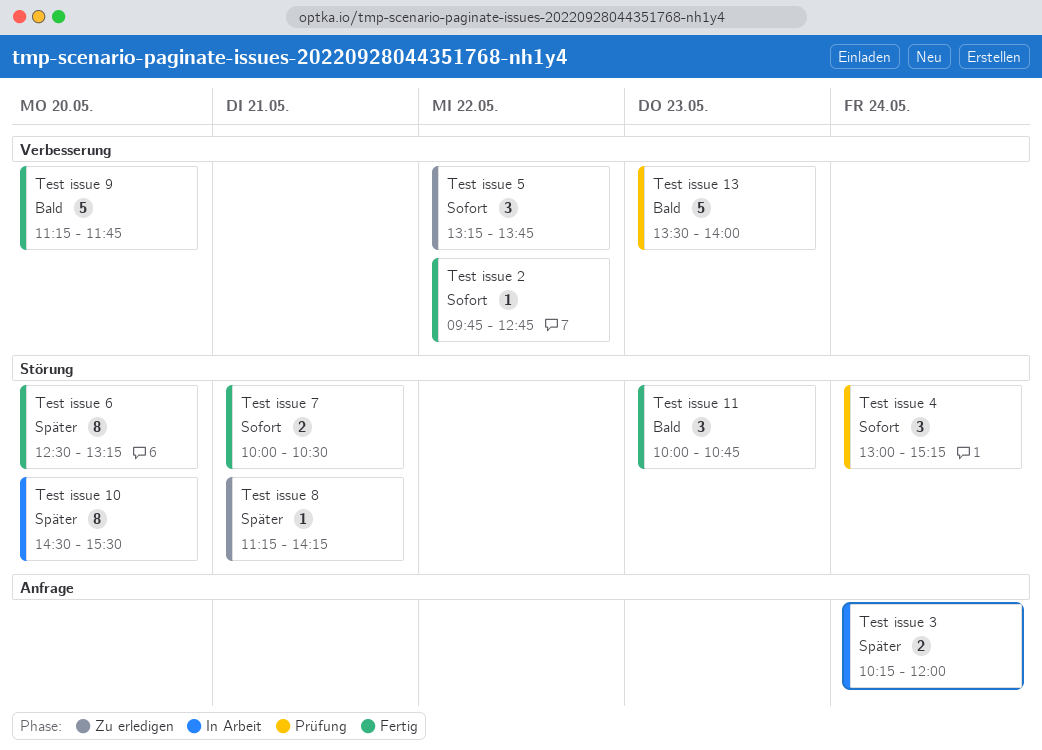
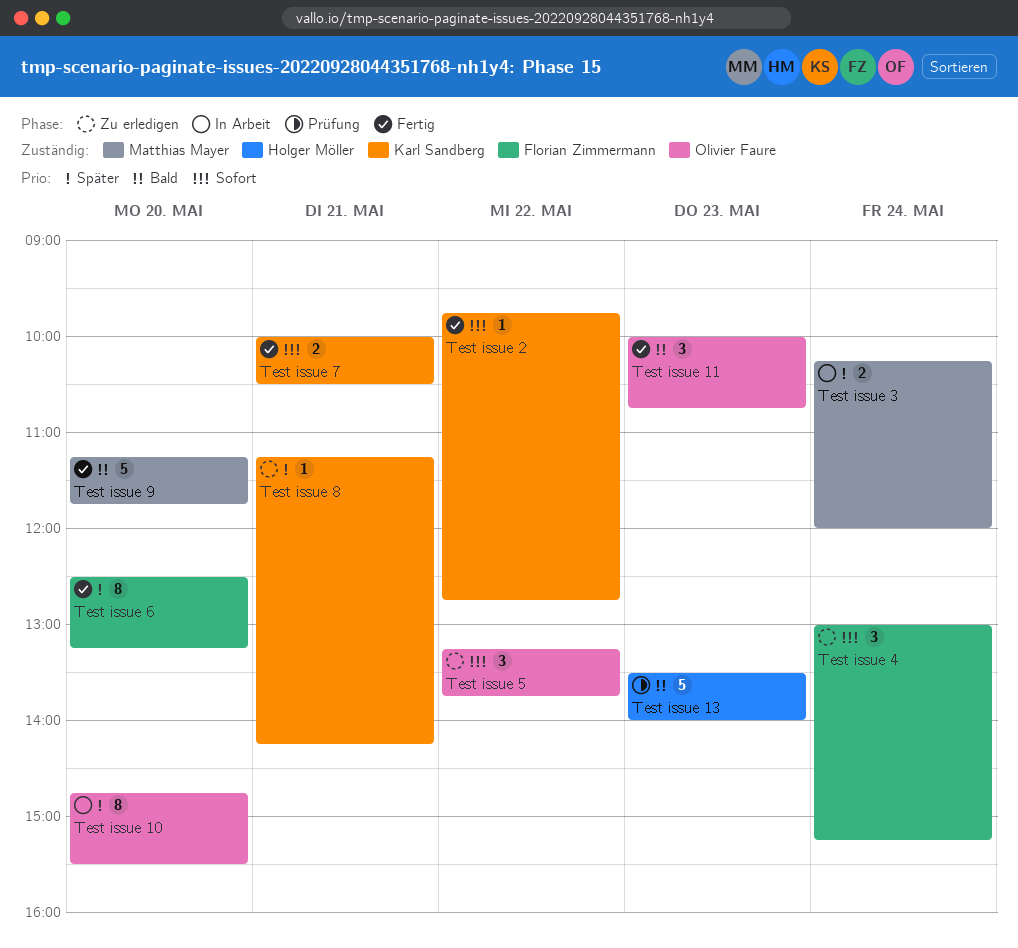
Test issue 10, begins: 14:30 -> 14:45
Test issue 4, status: Prüfung -> Zu erledigen

